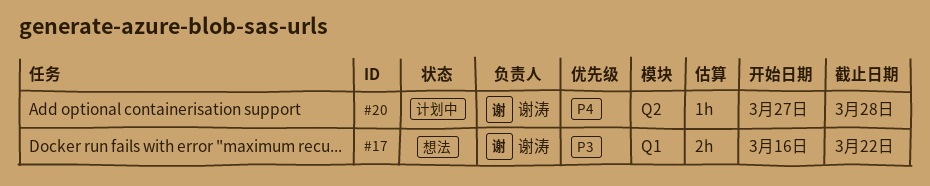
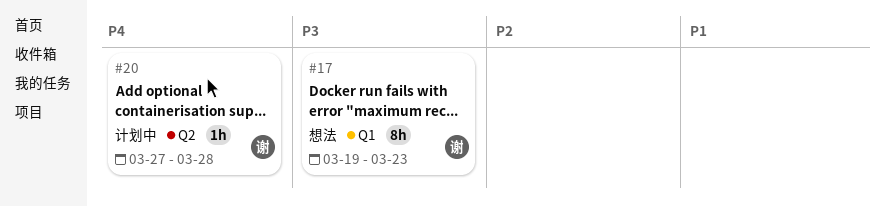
#17, estimate: 2h -> 8h
#17, start: Mar 16 -> Mar 19
#17, due: Mar 22 -> Mar 23

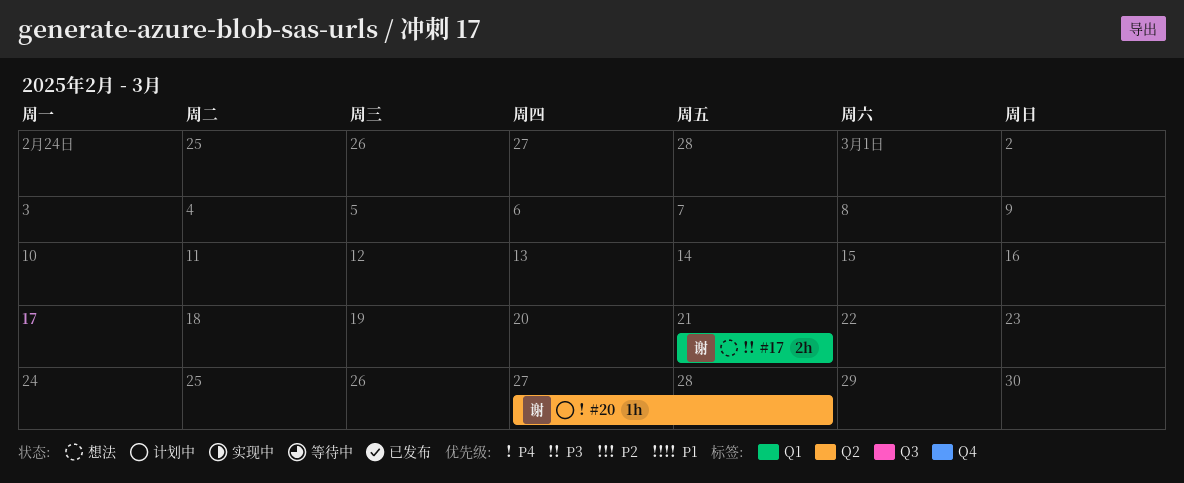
#17, estimate: 8h -> 2h
#17, start: Mar 19 -> Mar 21
#17, due: Mar 23 -> Mar 21

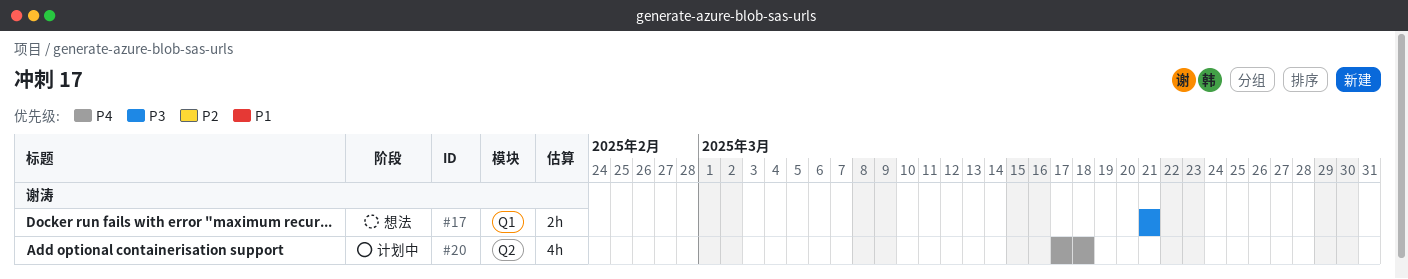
#20, estimate: 1h -> 4h
#20, start: Mar 27 -> Mar 17
#20, due: Mar 28 -> Mar 18

